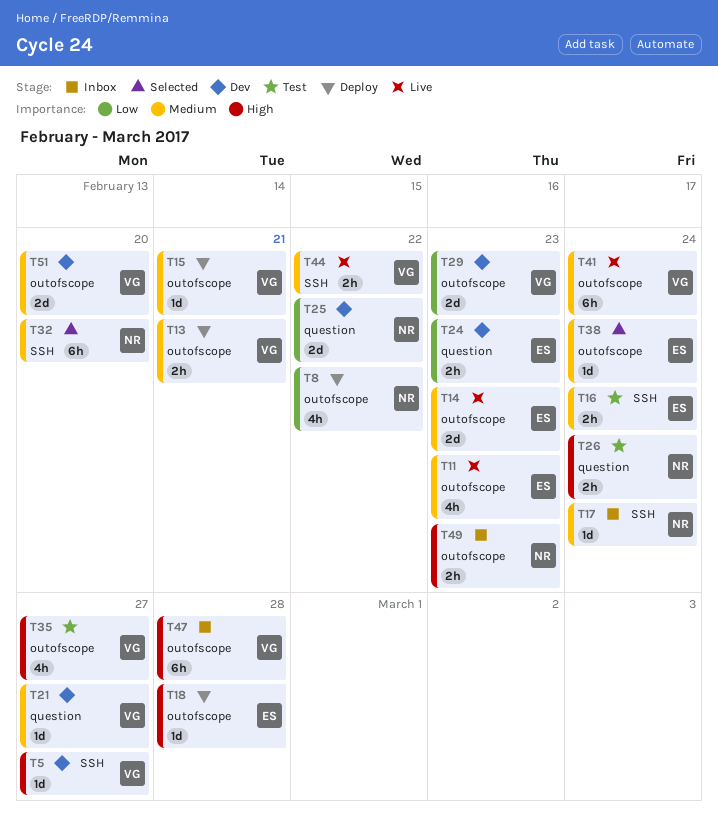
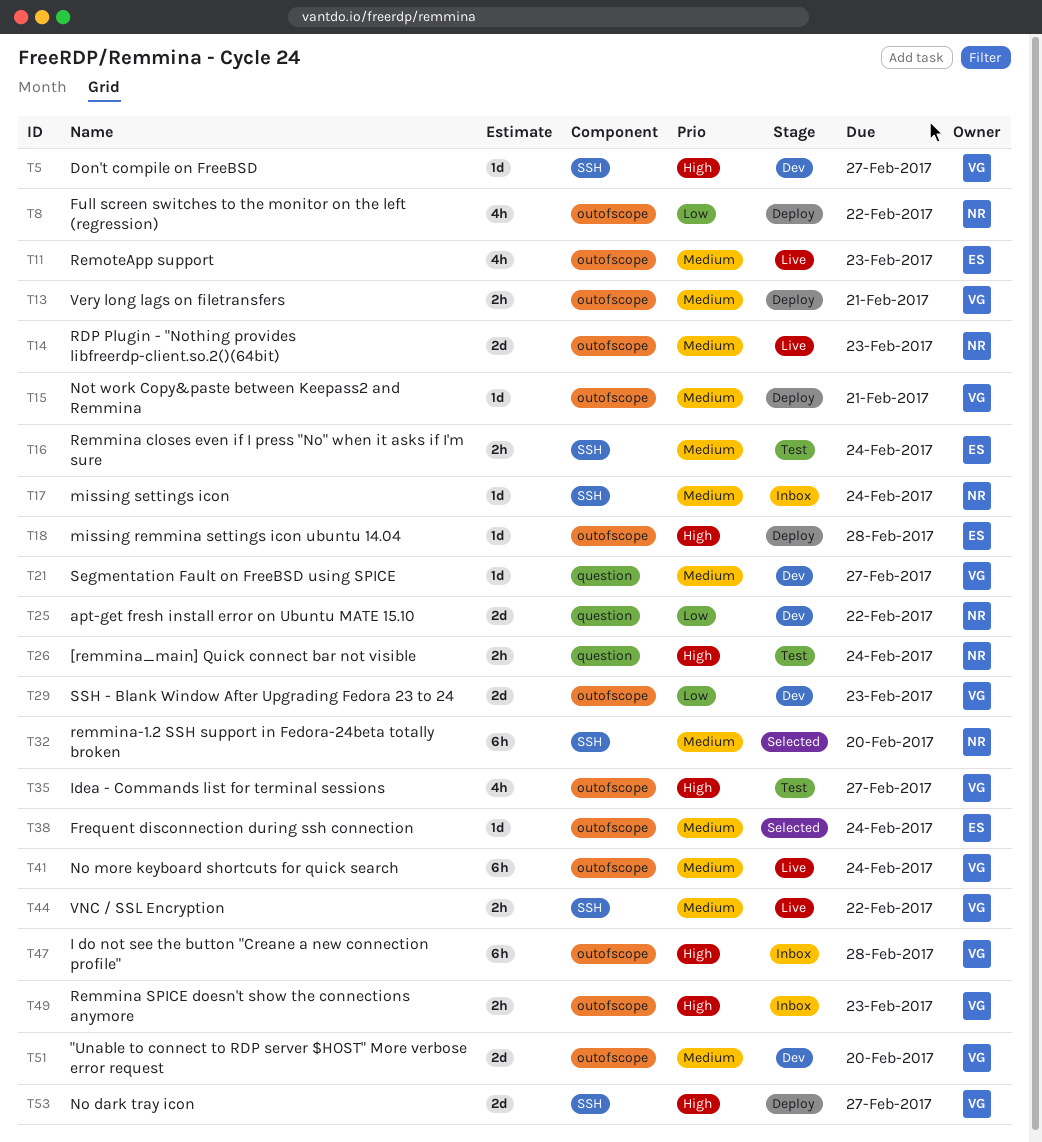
T14, owner: ES -> NR
T24: present -> none
T49, owner: NR -> VG
T53: none -> present

